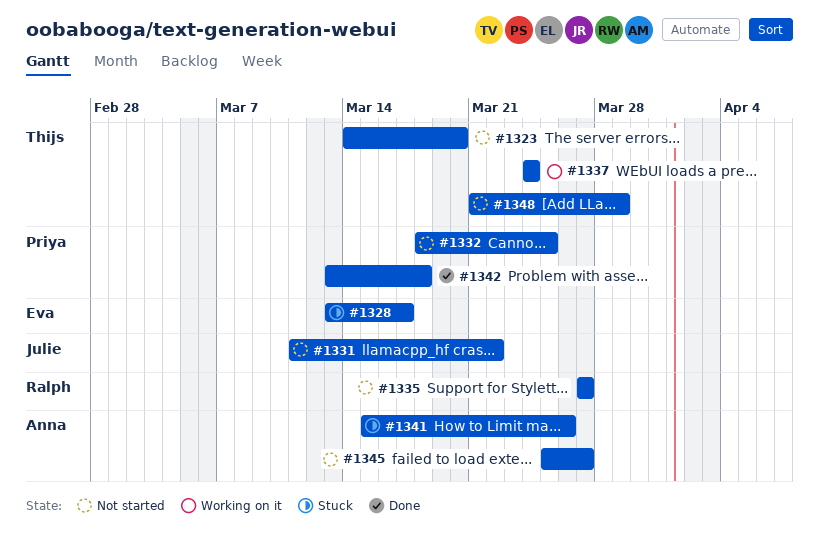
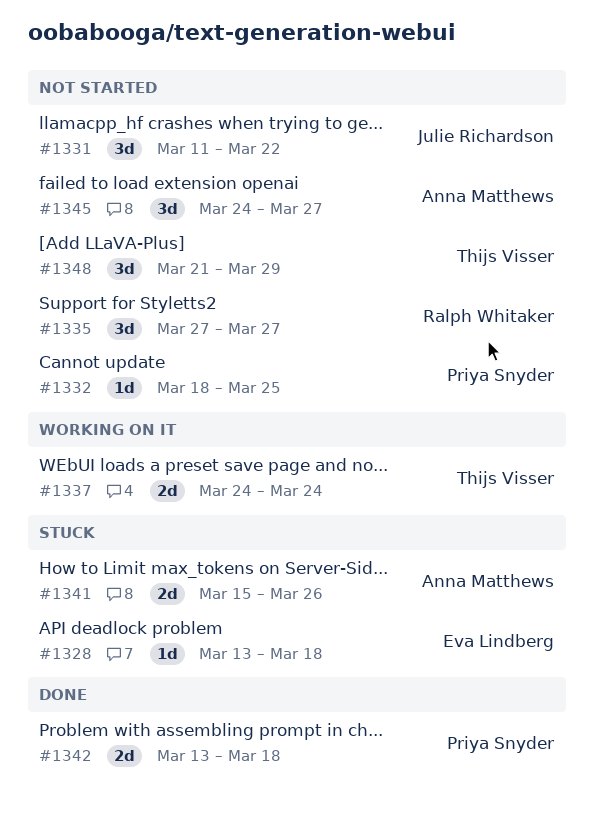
#1323: present -> none
#1328, due: Mar 17 -> Mar 18
#1345, start: Mar 25 -> Mar 24

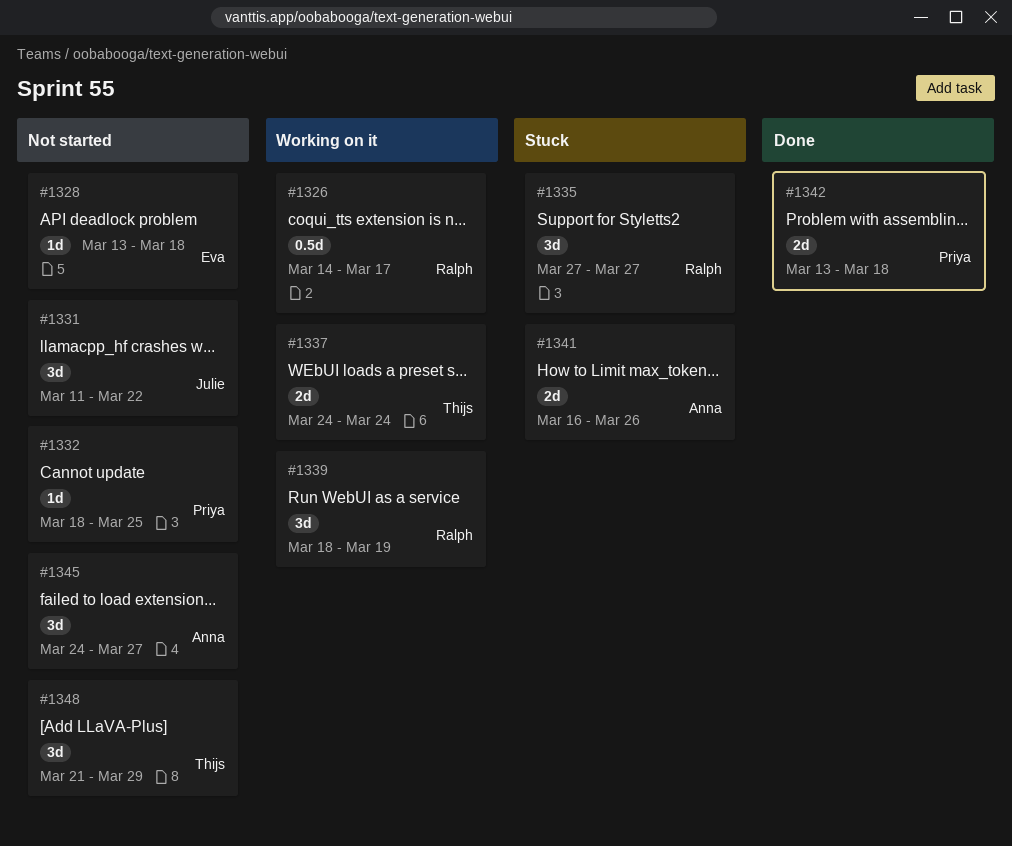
#1326: none -> present
#1328, status: Stuck -> Not started
#1335, status: Not started -> Stuck
#1339: none -> present
#1341, start: Mar 15 -> Mar 16

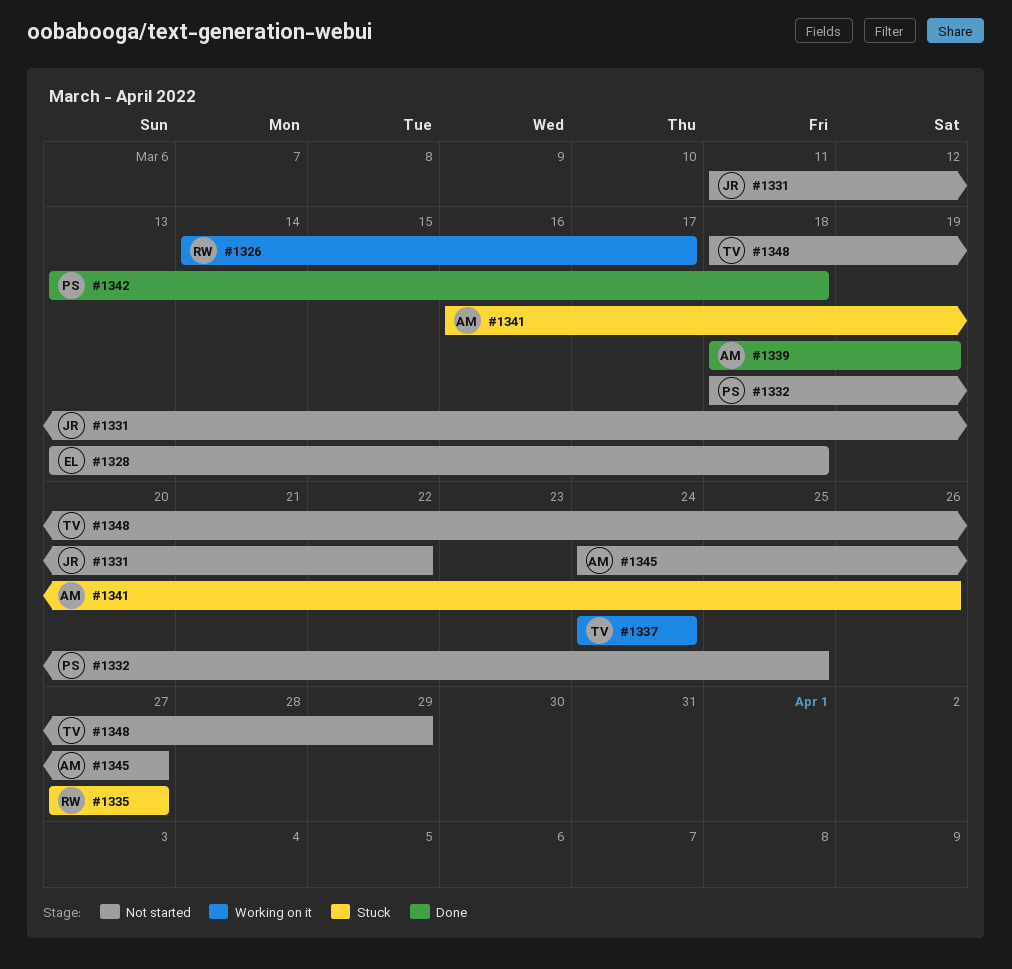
#1339, status: Working on it -> Done
#1339, owner: Ralph -> Anna
#1348, start: Mar 21 -> Mar 18

